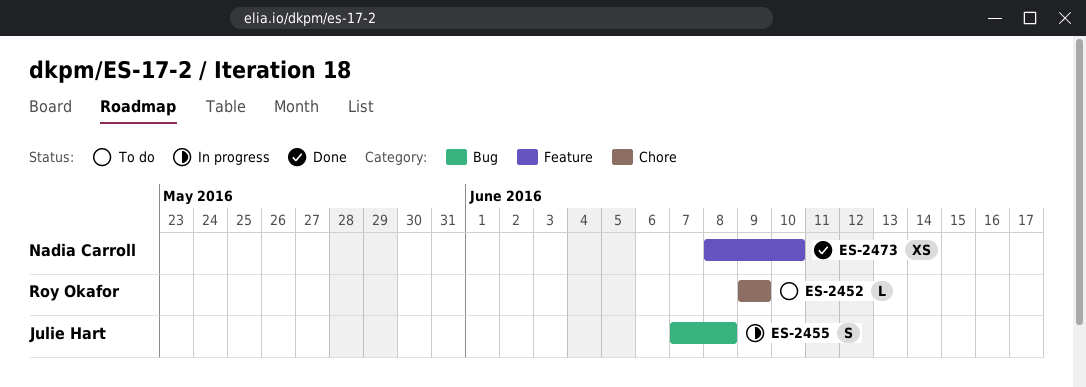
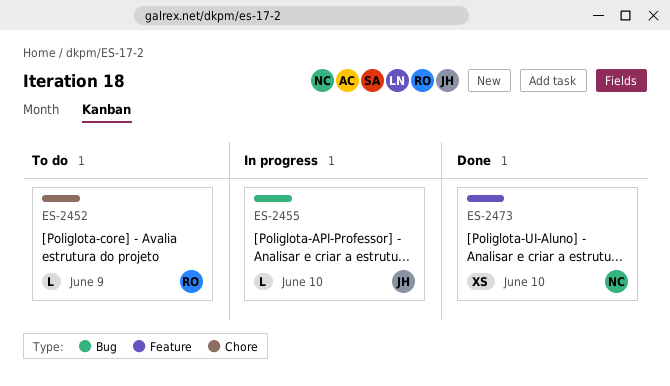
ES-2455, estimate: S -> L
ES-2455, due: Jun 8 -> Jun 10

